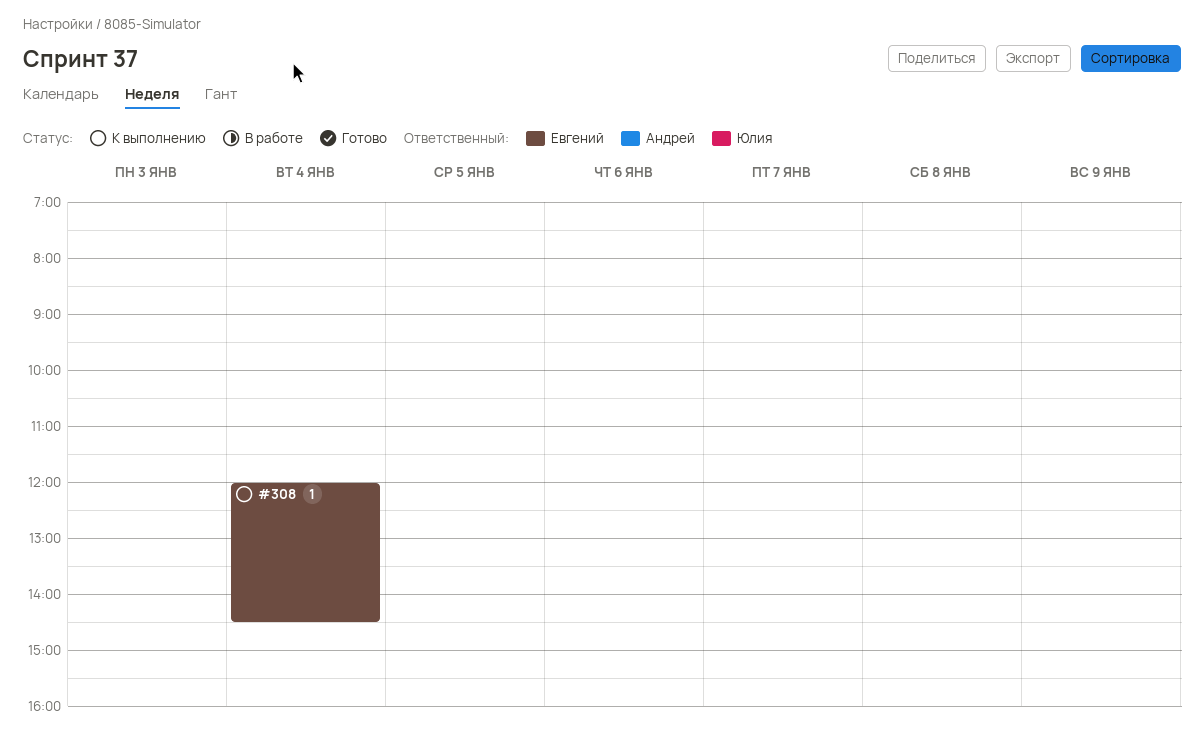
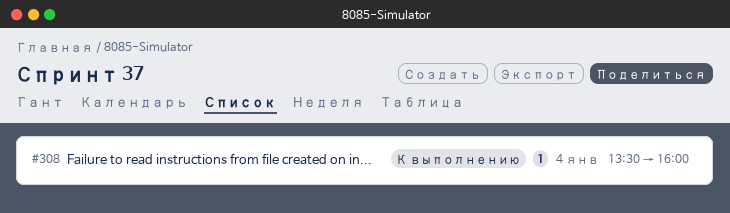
#308, begins: 12:00 -> 13:30
#308, ends: 14:30 -> 16:00

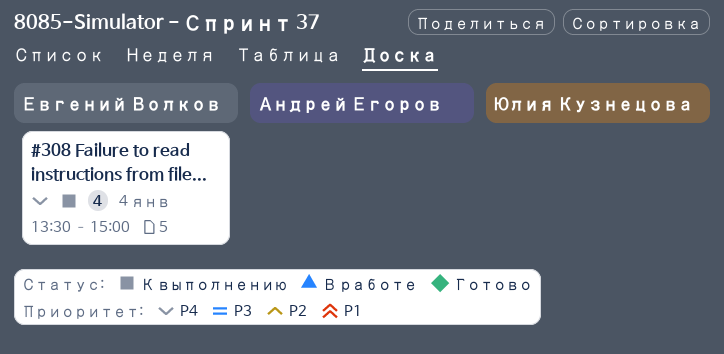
#308, estimate: 1 -> 4
#308, ends: 16:00 -> 15:00

